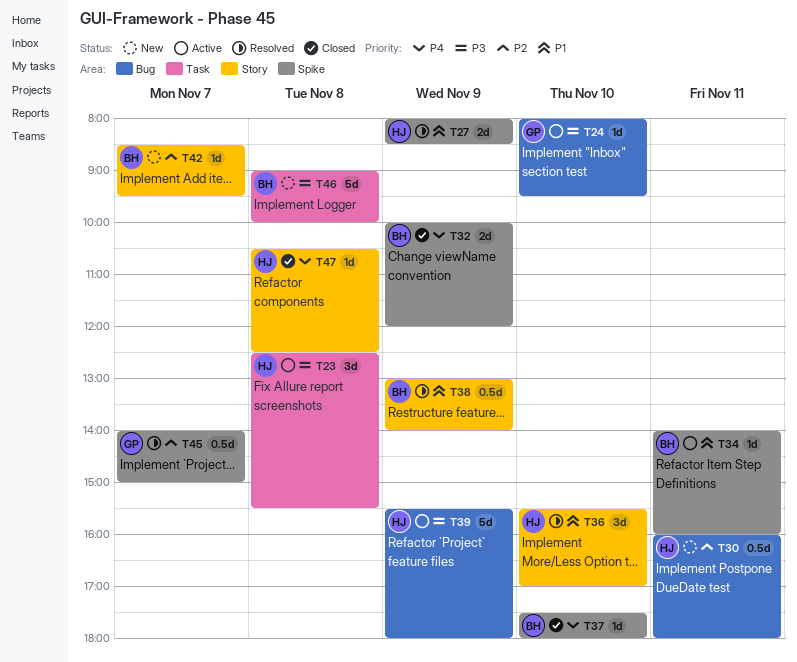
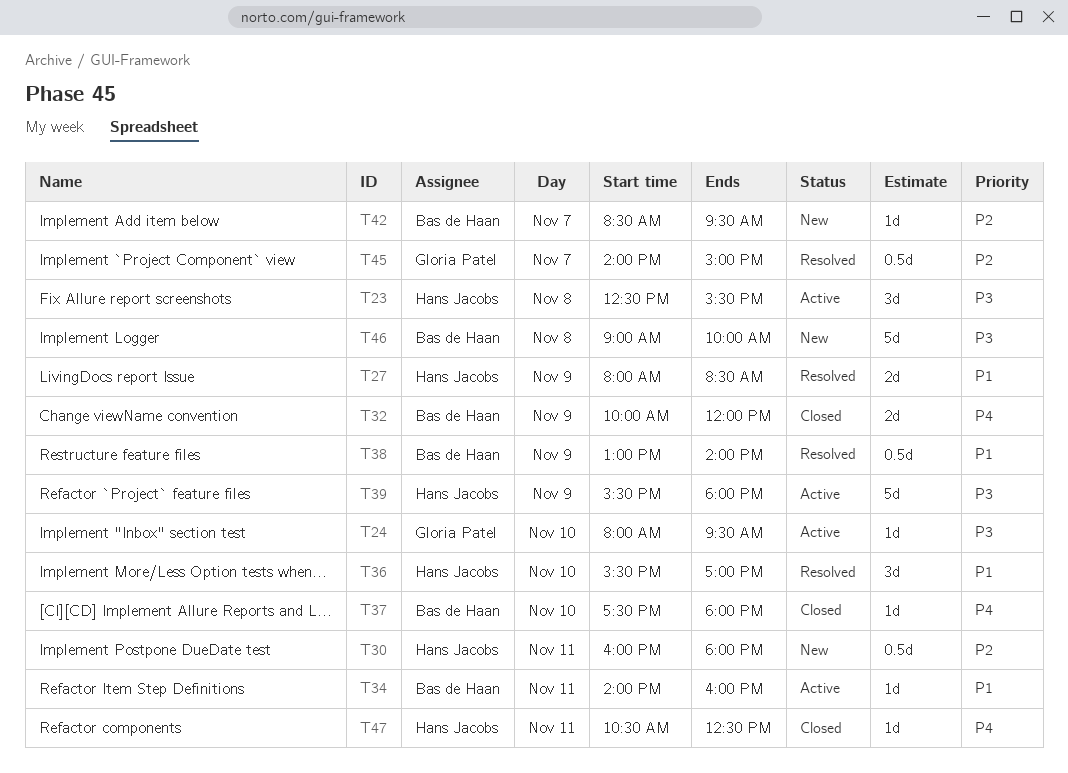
T47, day: Nov 8 -> Nov 11

